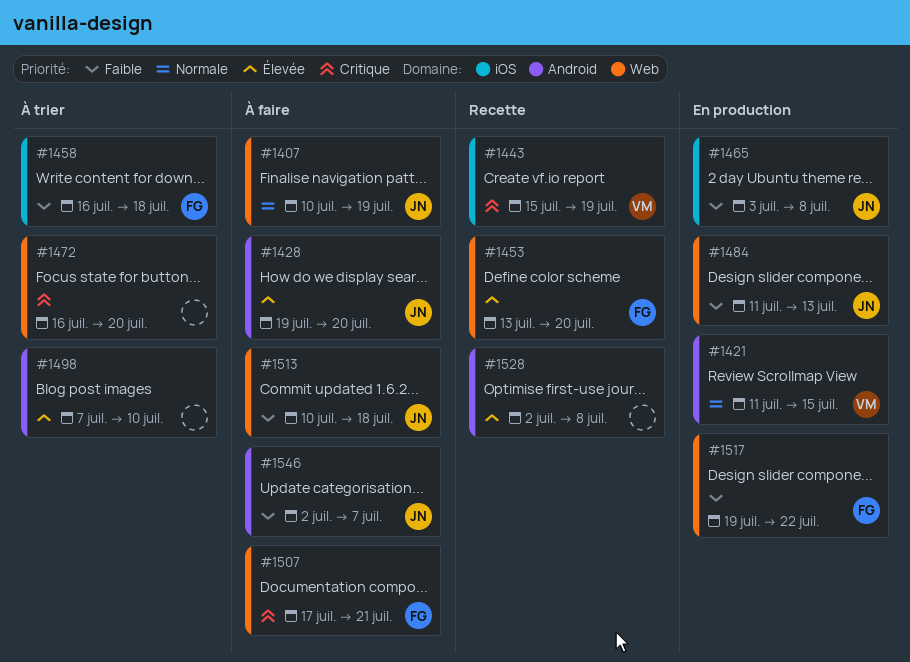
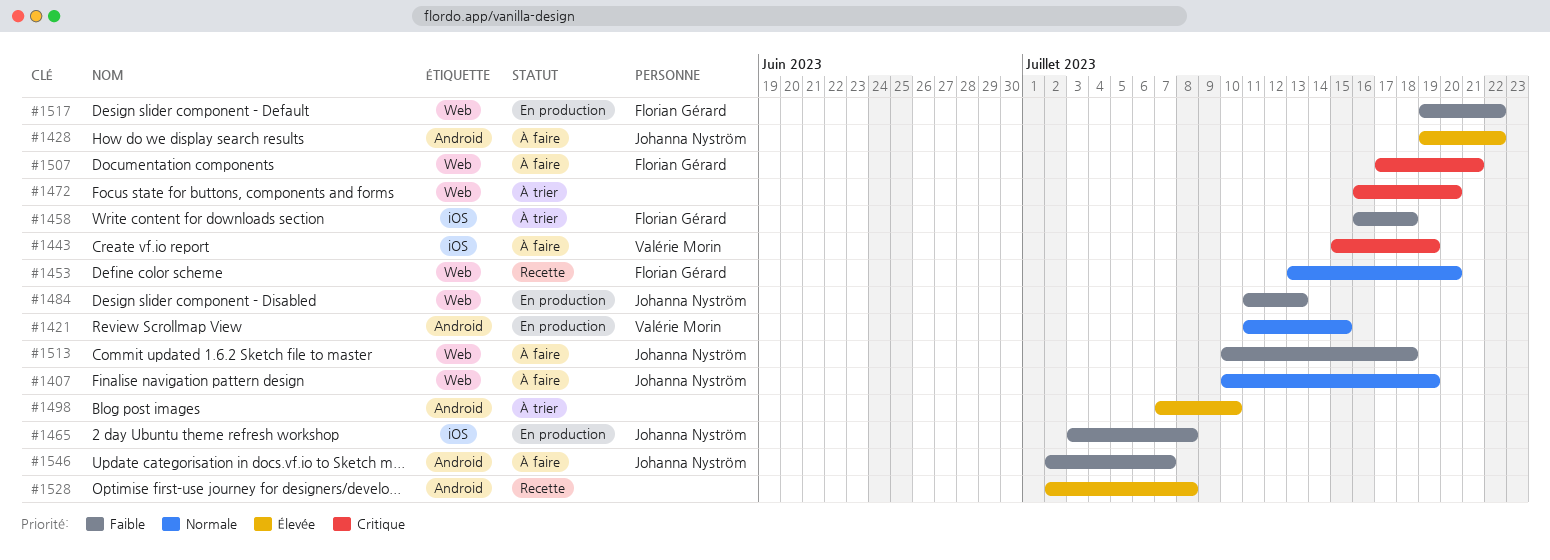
#1428, due: Jul 20 -> Jul 22
#1443, status: Recette -> À faire
#1453, priority: Élevée -> Normale

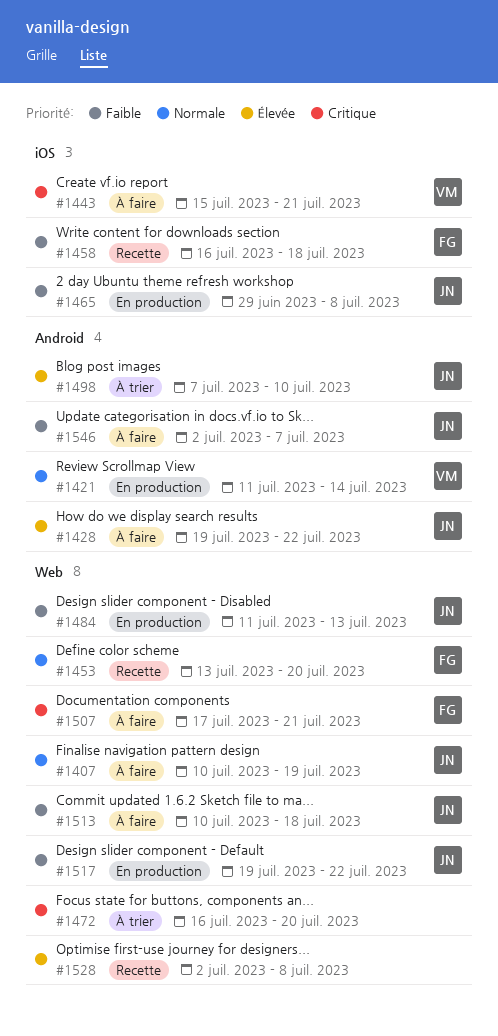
#1421, due: Jul 15 -> Jul 14
#1443, due: Jul 19 -> Jul 21
#1458, status: À trier -> Recette
#1465, start: Jul 3 -> Jun 29
#1498, owner: none -> Johanna Nyström
#1517, owner: Florian Gérard -> Johanna Nyström
#1528, label: Android -> Web

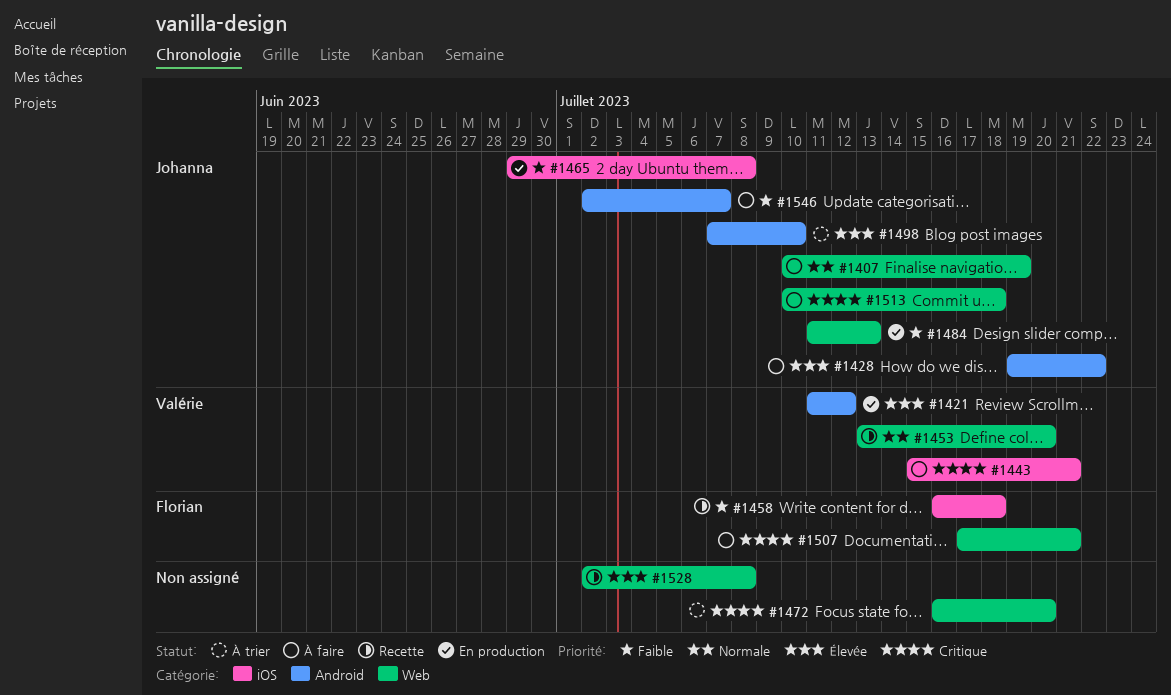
#1421, priority: Normale -> Élevée
#1421, due: Jul 14 -> Jul 12
#1453, owner: Florian -> Valérie
#1513, priority: Faible -> Critique
#1517: present -> none

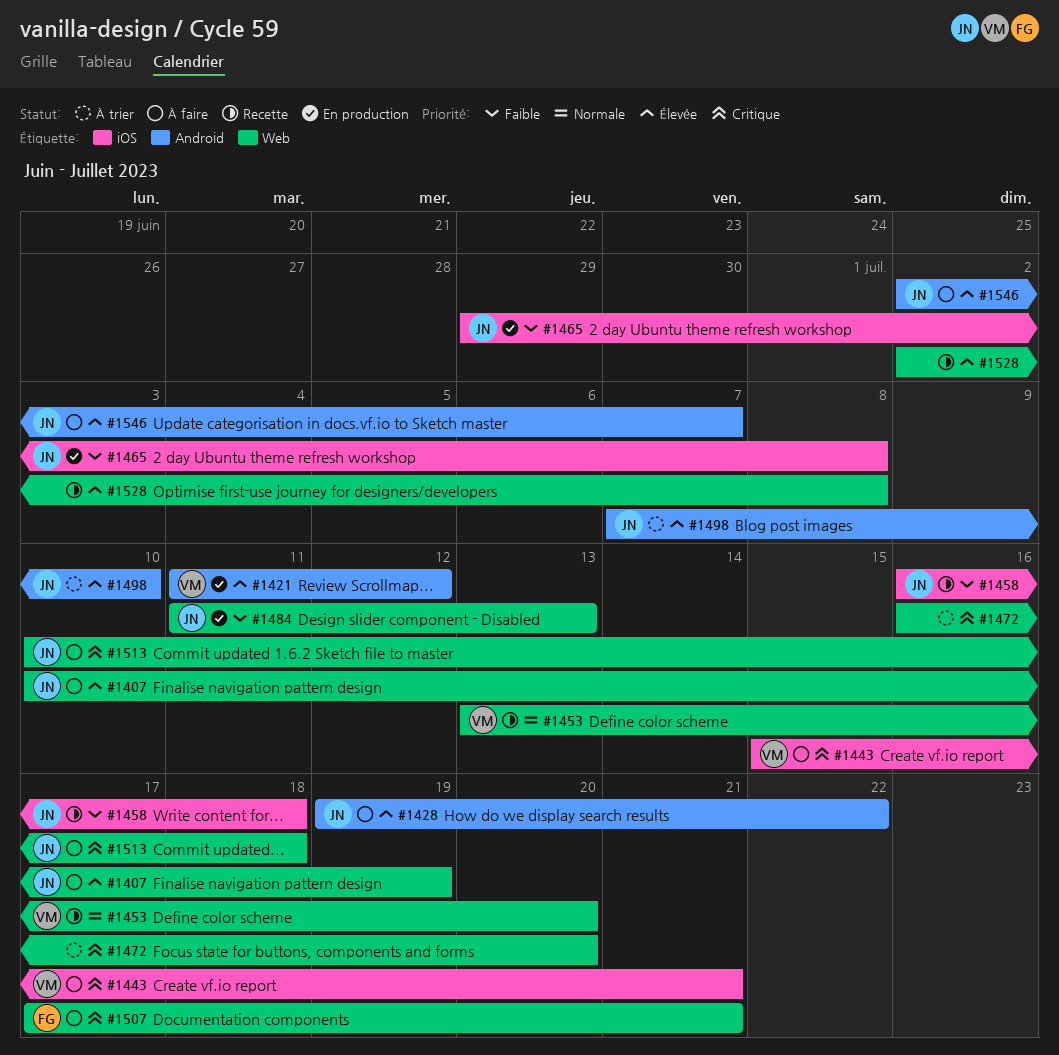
#1407, priority: Normale -> Élevée
#1458, owner: Florian -> Johanna
#1546, priority: Faible -> Élevée

